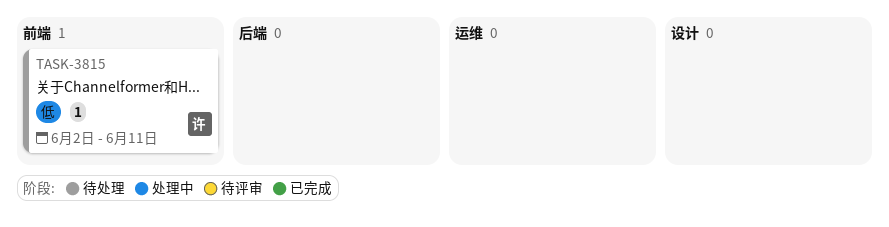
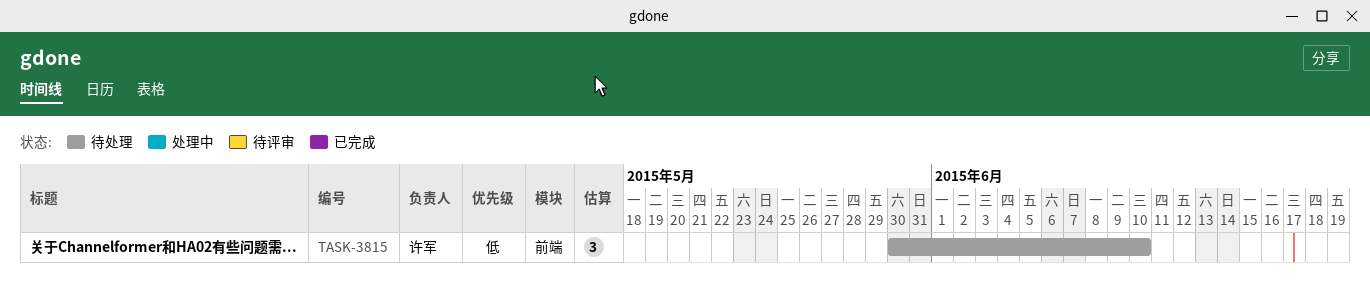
TASK-3815, estimate: 1 -> 3
TASK-3815, start: Jun 2 -> May 30
TASK-3815, due: Jun 11 -> Jun 10

